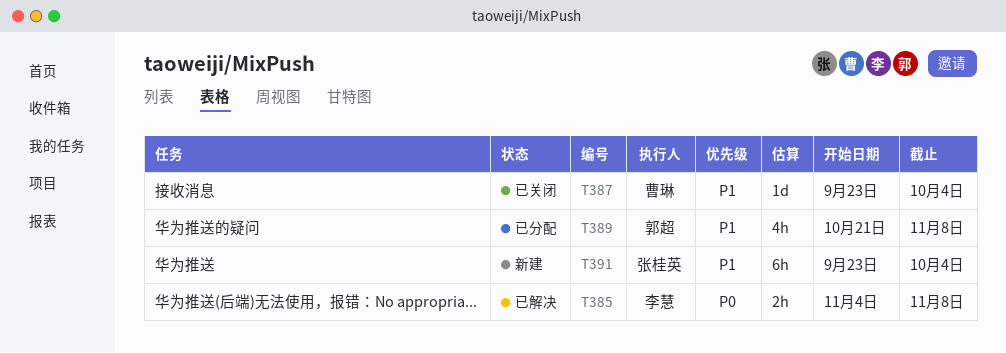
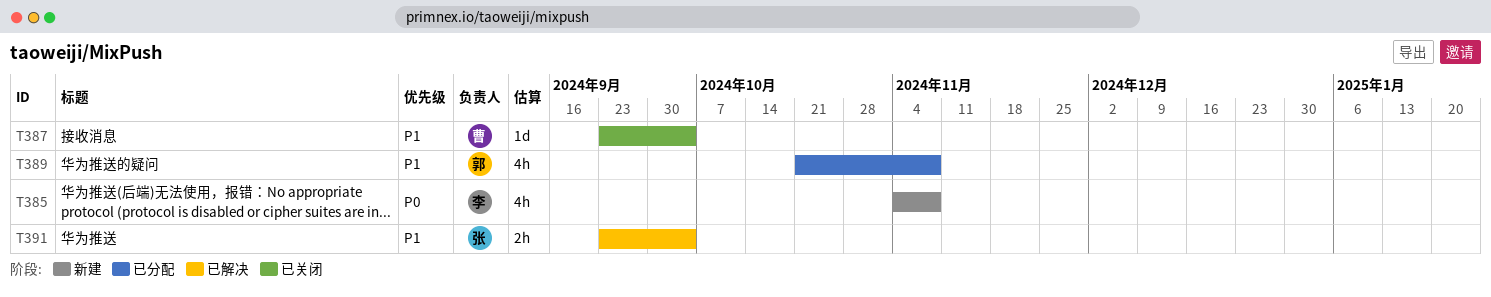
T385, status: 已解决 -> 新建
T385, estimate: 2h -> 4h
T391, status: 新建 -> 已解决
T391, estimate: 6h -> 2h

